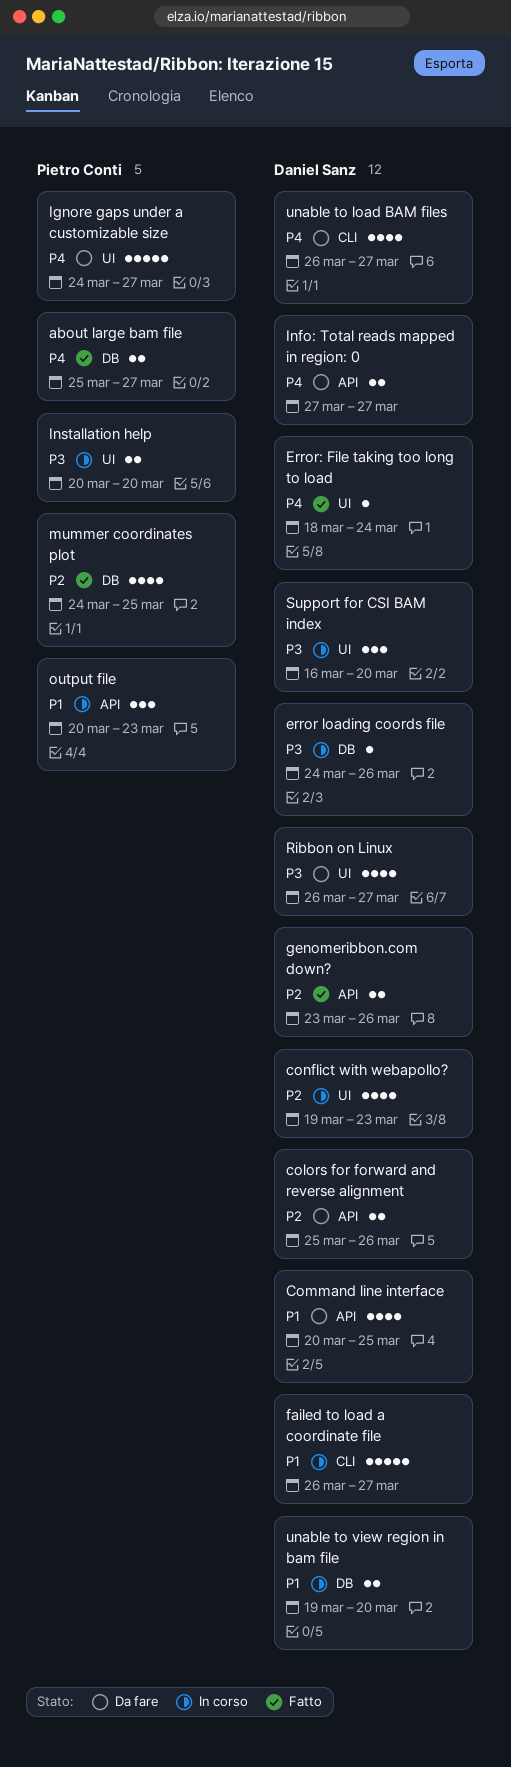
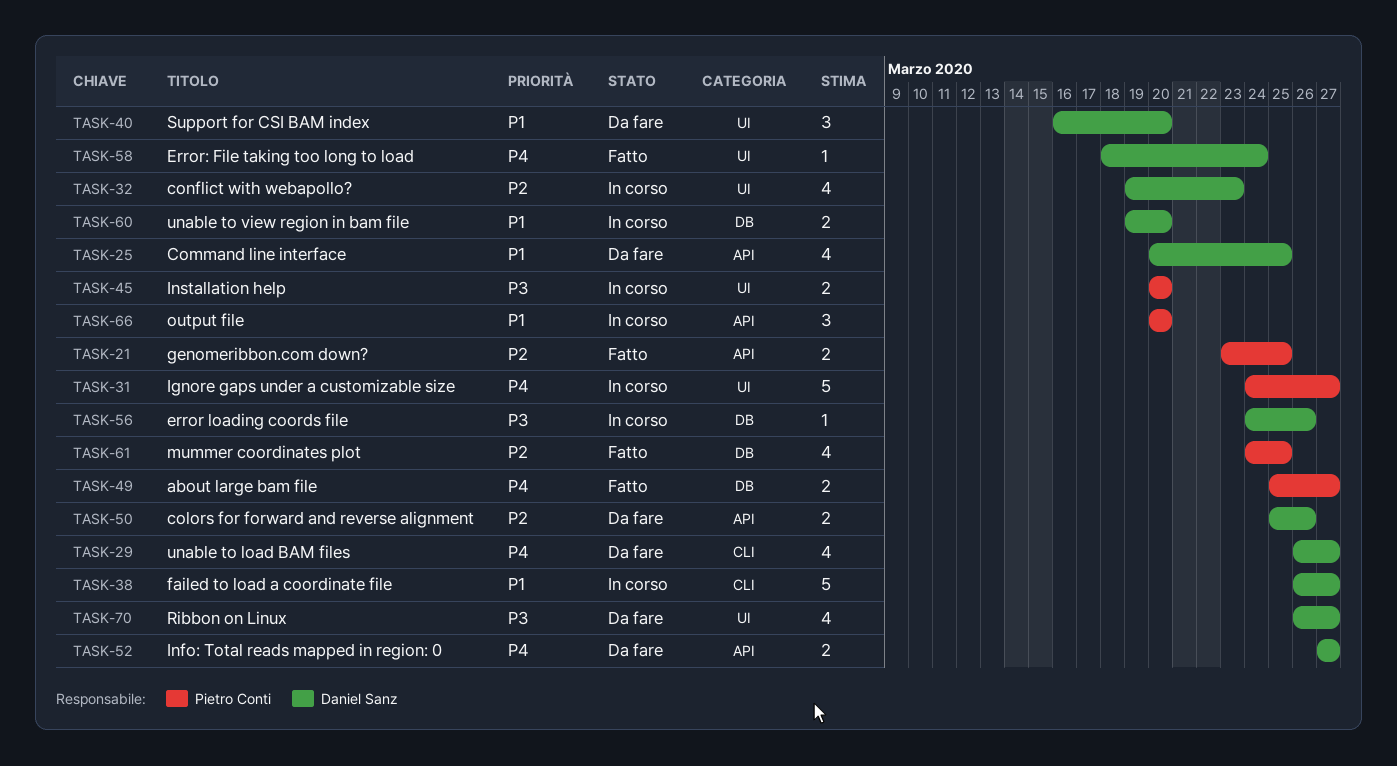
genomeribbon.com down?, owner: Daniel Sanz -> Pietro Conti
genomeribbon.com down?, due: Mar 26 -> Mar 25
Ignore gaps under a customizable size, status: Da fare -> In corso
output file, due: Mar 23 -> Mar 20
Support for CSI BAM index, status: In corso -> Da fare
Support for CSI BAM index, priority: P3 -> P1

